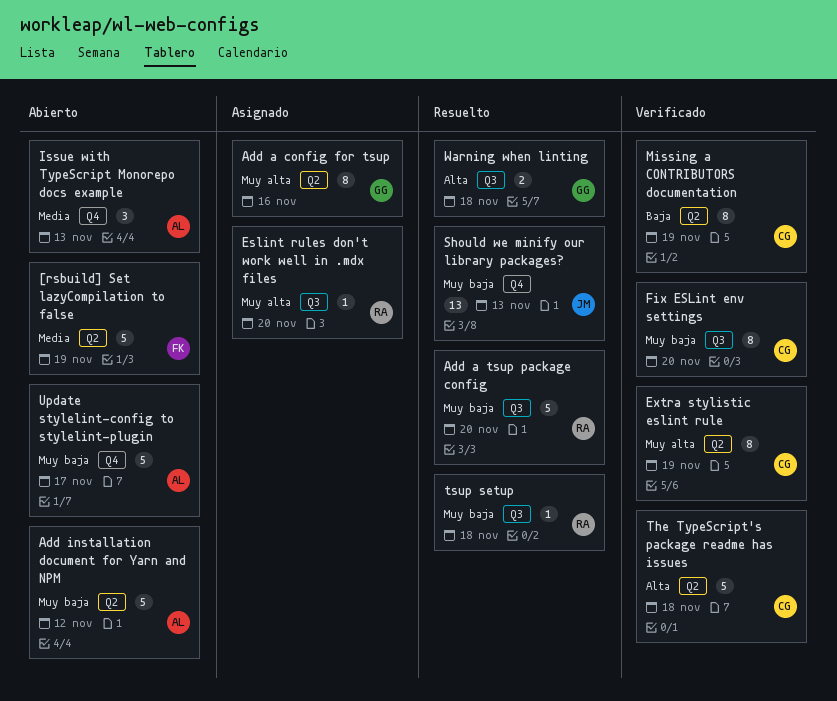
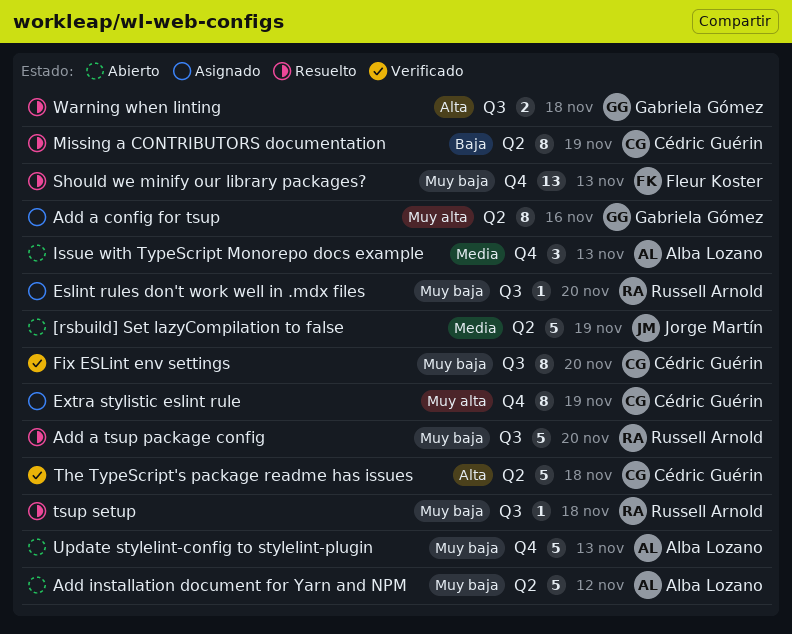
[rsbuild] Set lazyCompilation to false, owner: Fleur Koster -> Jorge Martín
Eslint rules don't work well in .mdx files, priority: Muy alta -> Muy baja
Extra stylistic eslint rule, status: Verificado -> Asignado
Extra stylistic eslint rule, label: Q2 -> Q4
Missing a CONTRIBUTORS documentation, status: Verificado -> Resuelto
Should we minify our library packages?, owner: Jorge Martín -> Fleur Koster
Update stylelint-config to stylelint-plugin, due: Nov 17 -> Nov 13

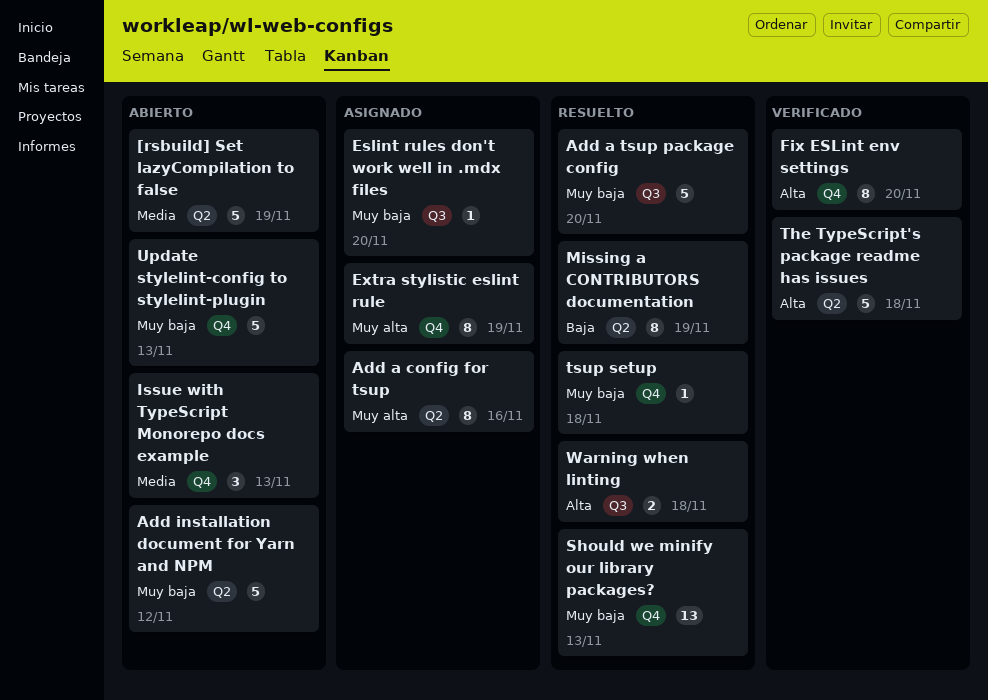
Fix ESLint env settings, priority: Muy baja -> Alta
Fix ESLint env settings, label: Q3 -> Q4
tsup setup, label: Q3 -> Q4

